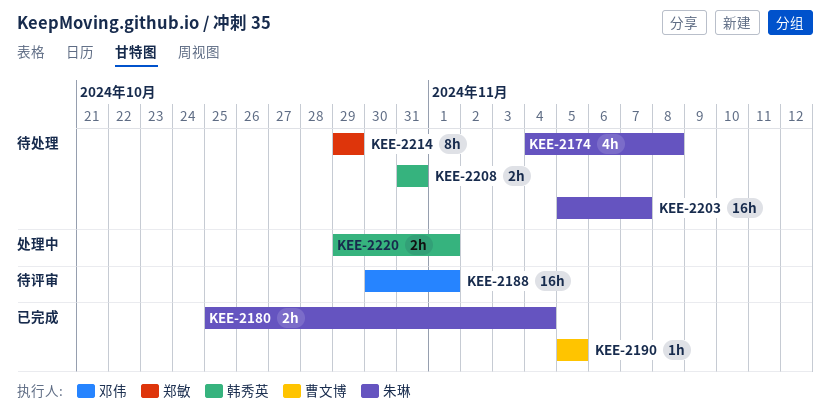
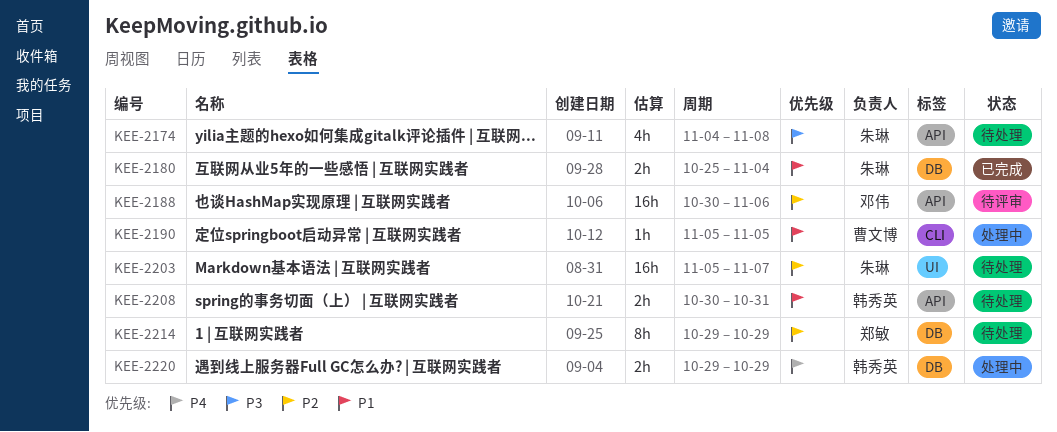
KEE-2188, due: Nov 1 -> Nov 6
KEE-2190, status: 已完成 -> 处理中
KEE-2208, start: Oct 31 -> Oct 30
KEE-2220, due: Nov 1 -> Oct 29

